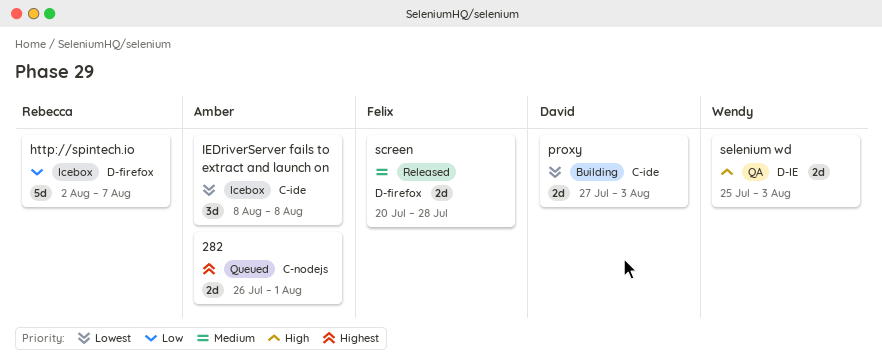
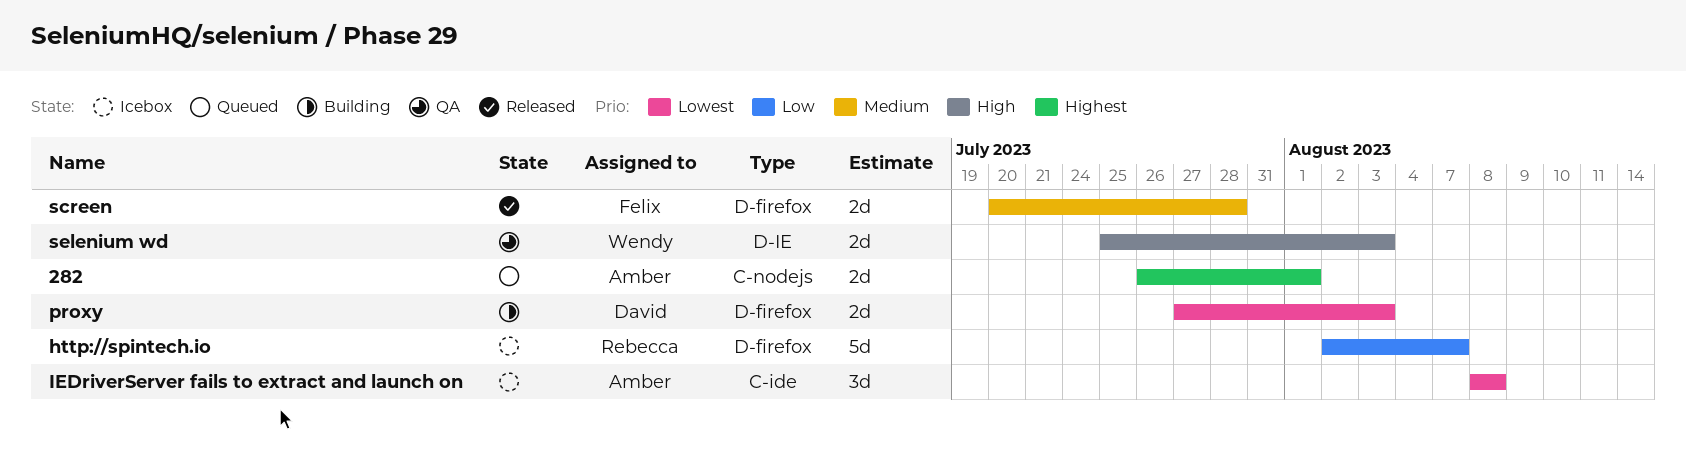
proxy, label: C-ide -> D-firefox

